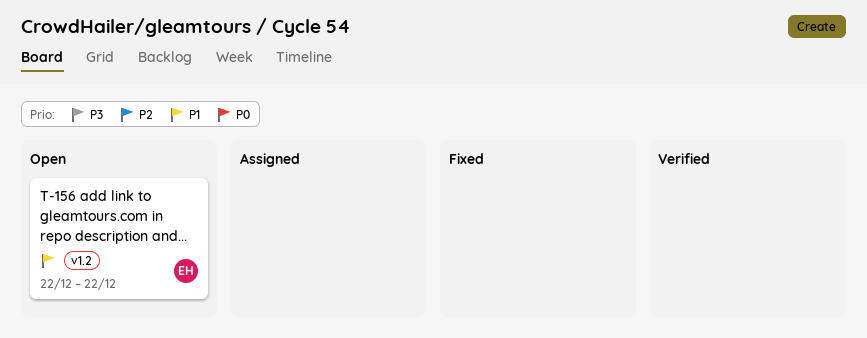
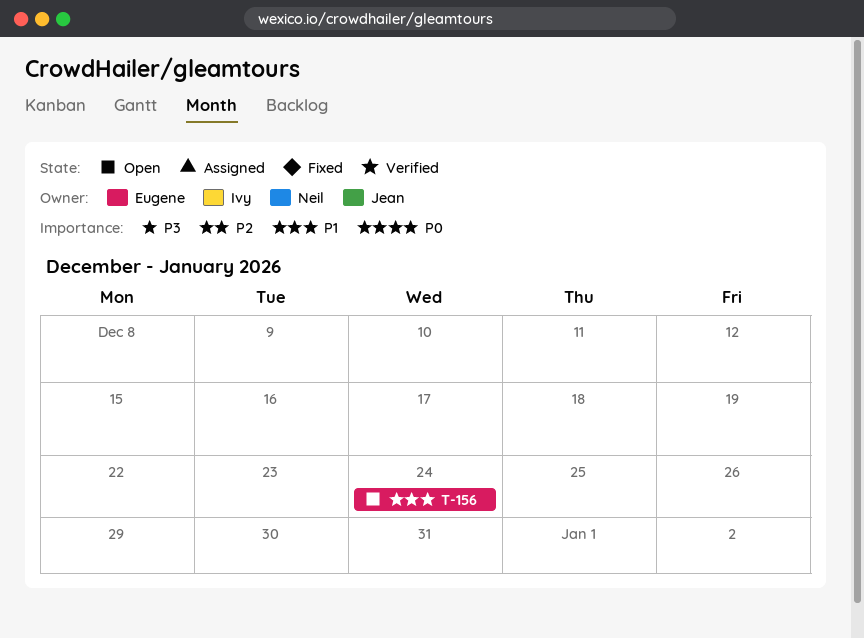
T-156, start: Dec 22 -> Dec 24
T-156, due: Dec 22 -> Dec 24

